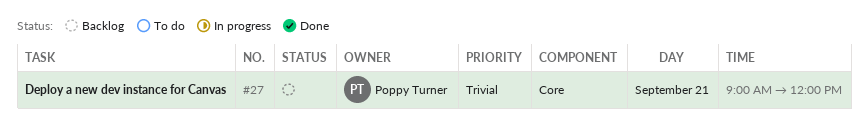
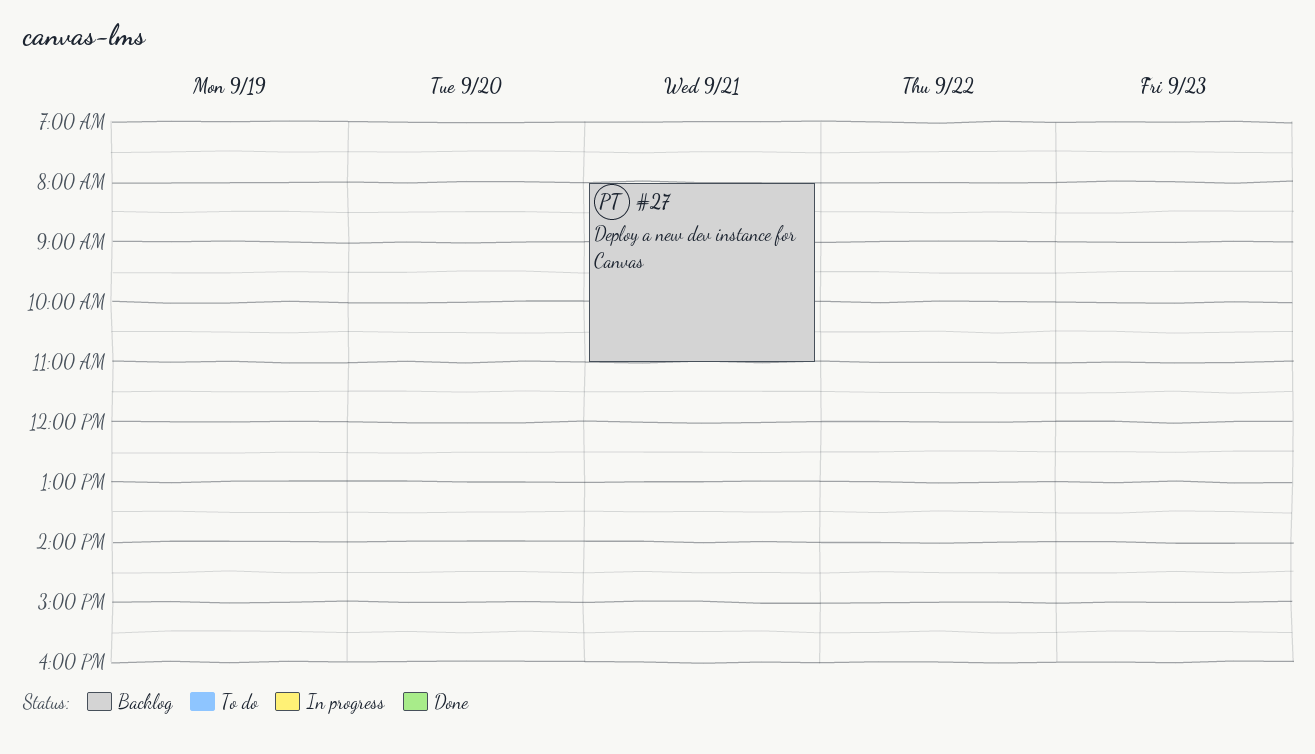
#27, begins: 09:00 -> 08:00
#27, ends: 12:00 -> 11:00

